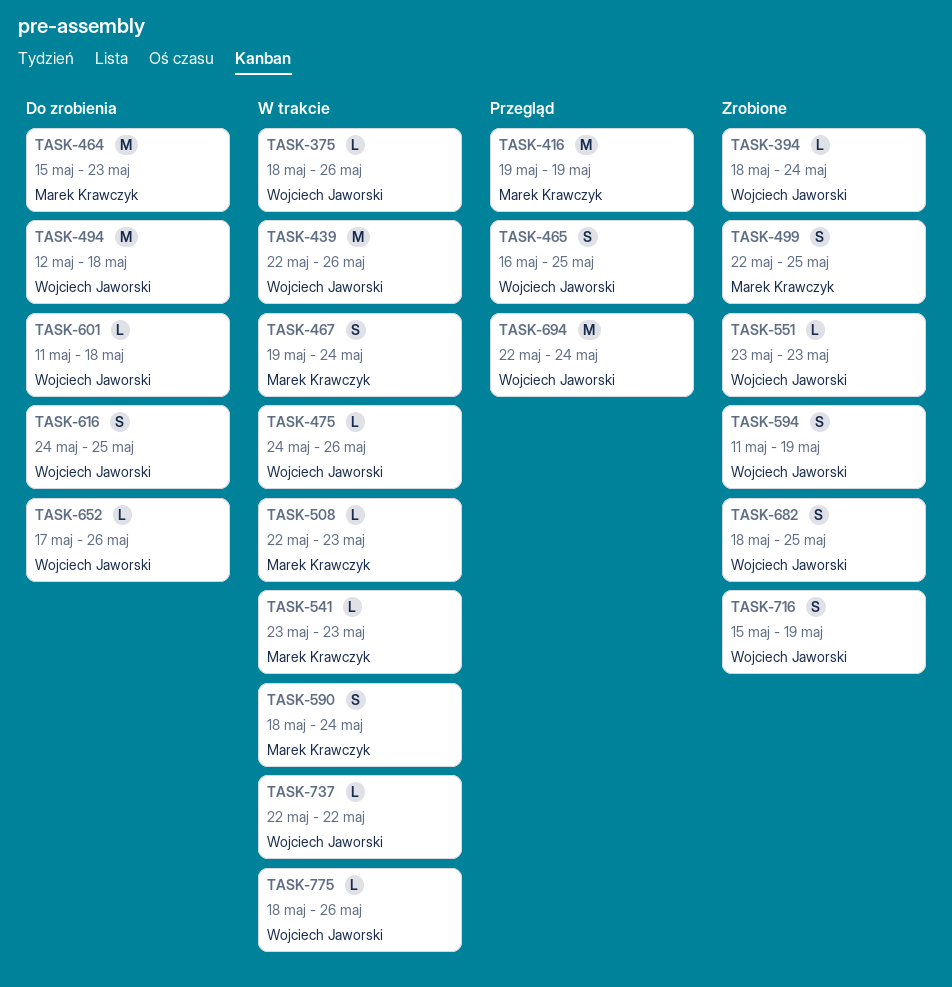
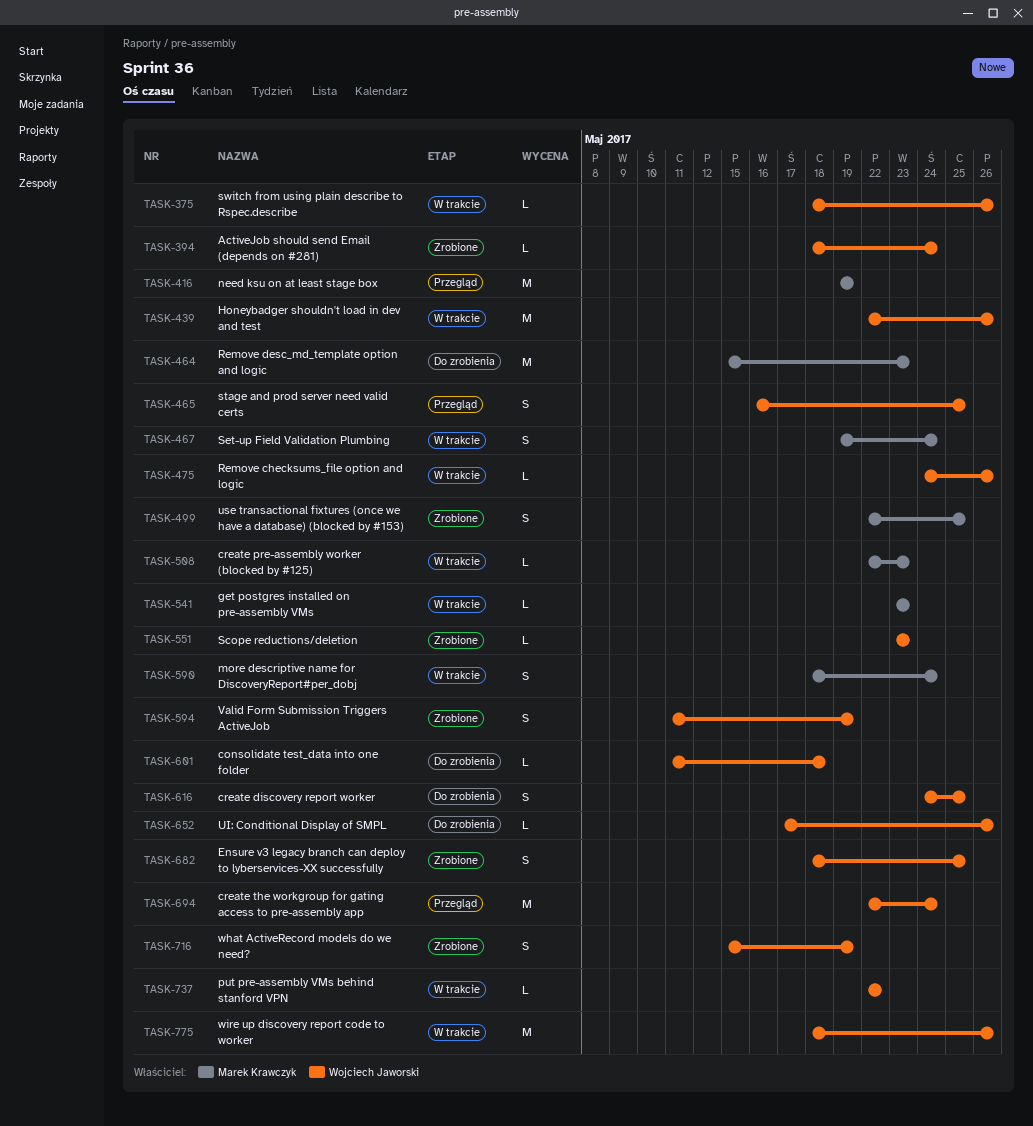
TASK-494: present -> none
TASK-775, estimate: L -> M

